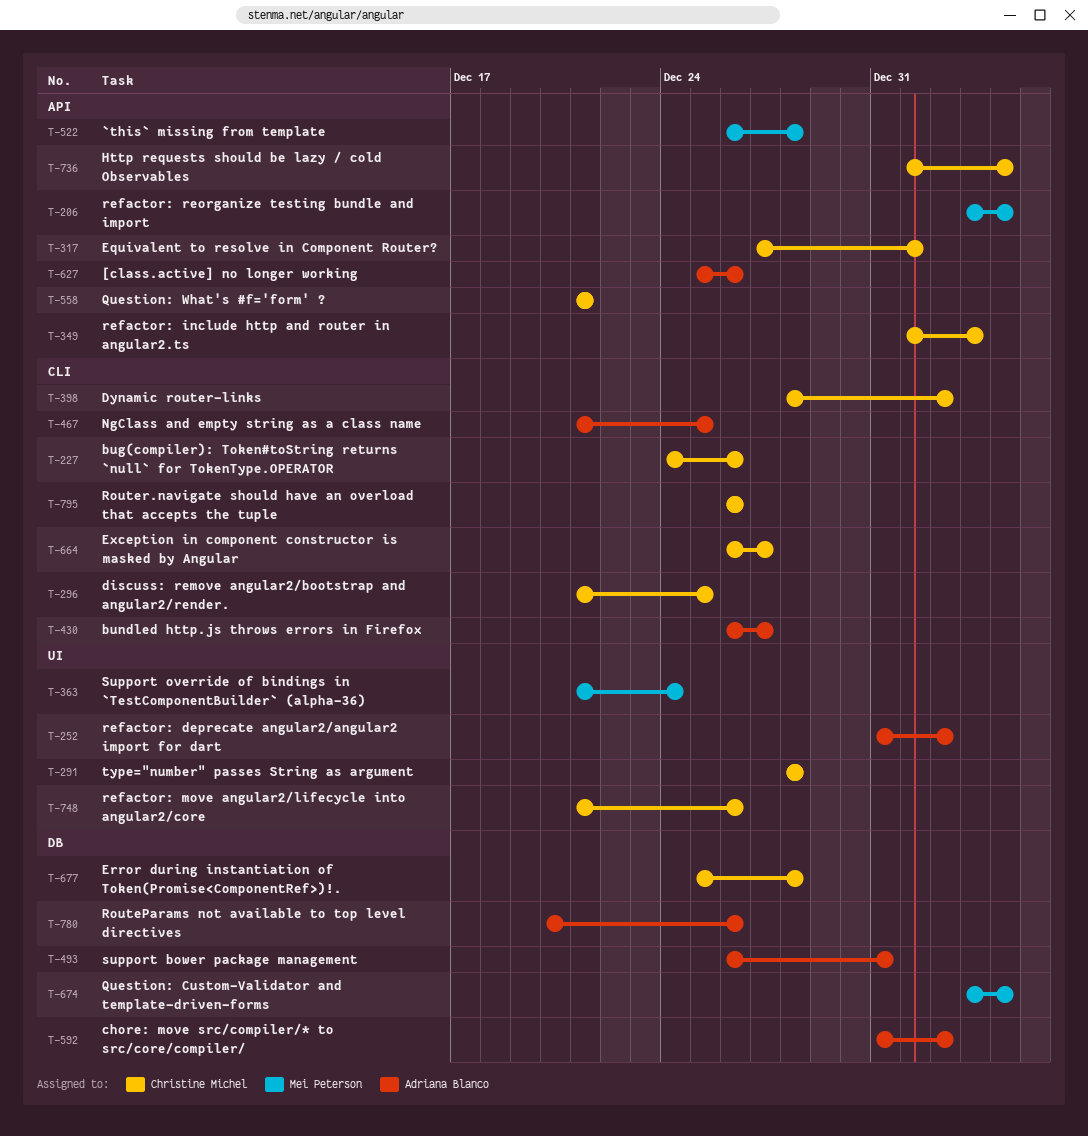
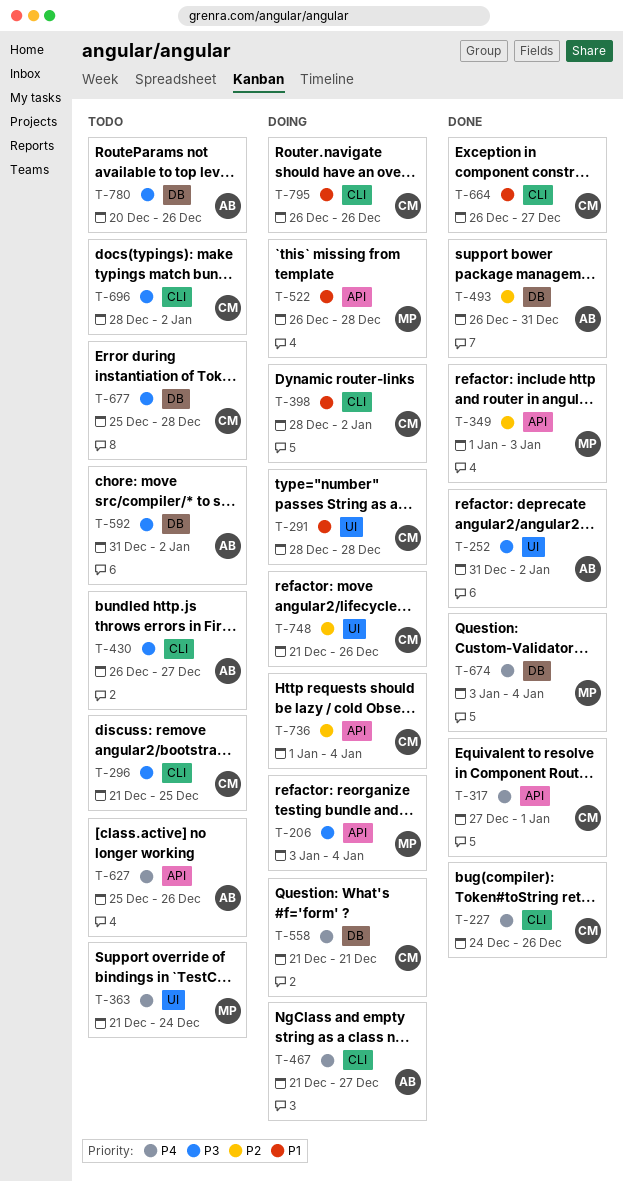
T-349, owner: Christine Michel -> Mei Peterson
T-467, due: Dec 25 -> Dec 27
T-558, label: API -> DB
T-696: none -> present

